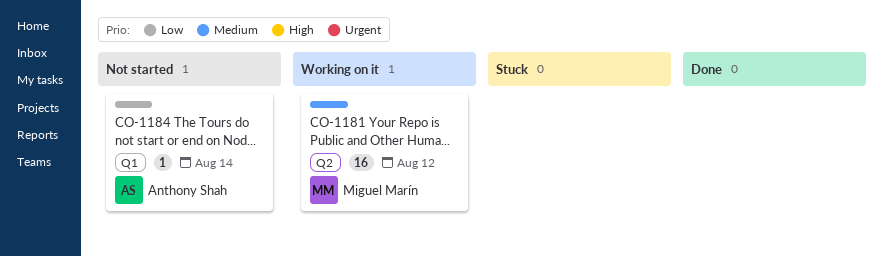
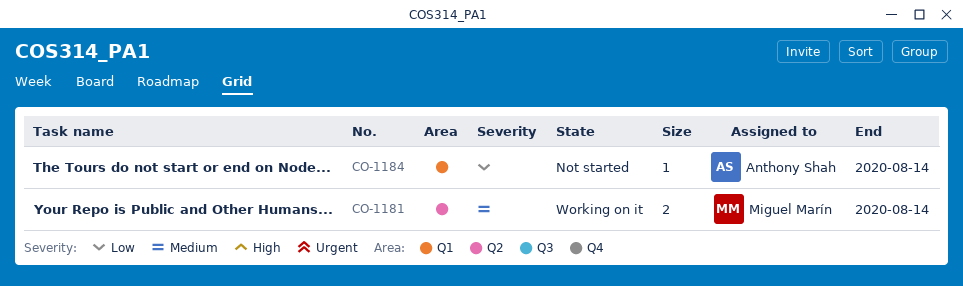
CO-1181, estimate: 16 -> 2
CO-1181, due: Aug 12 -> Aug 14

